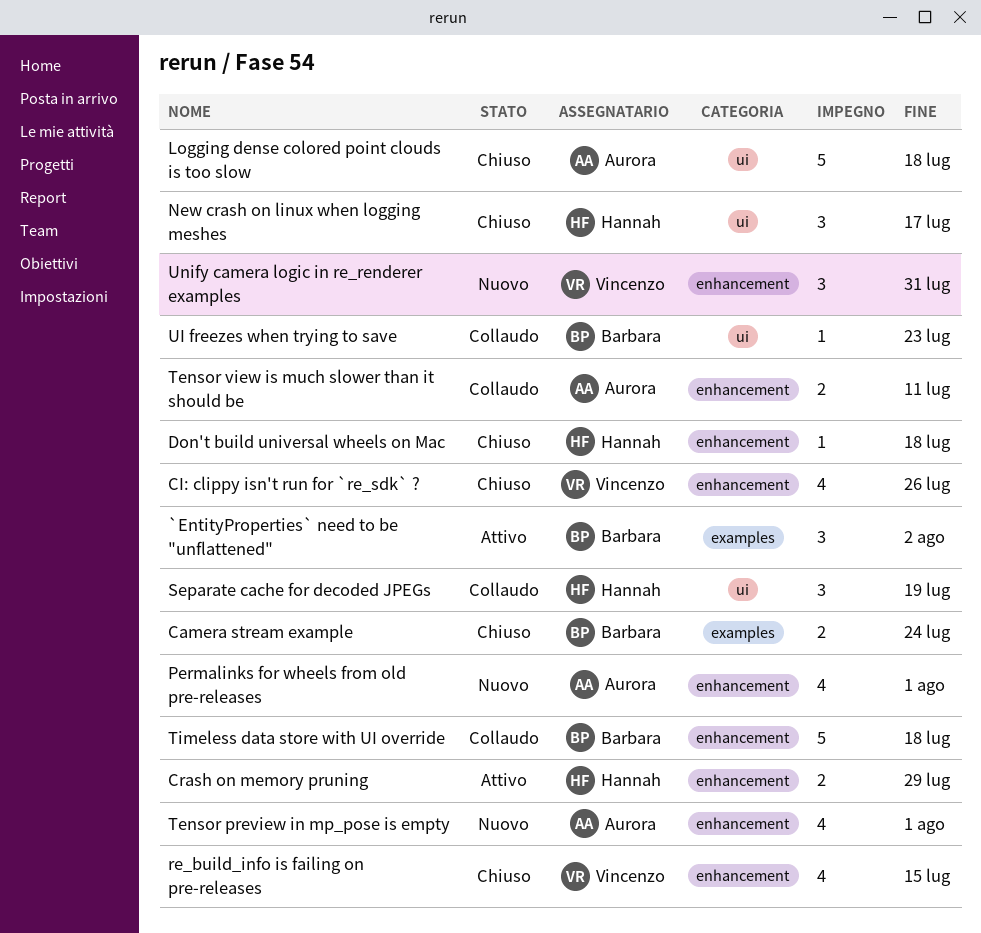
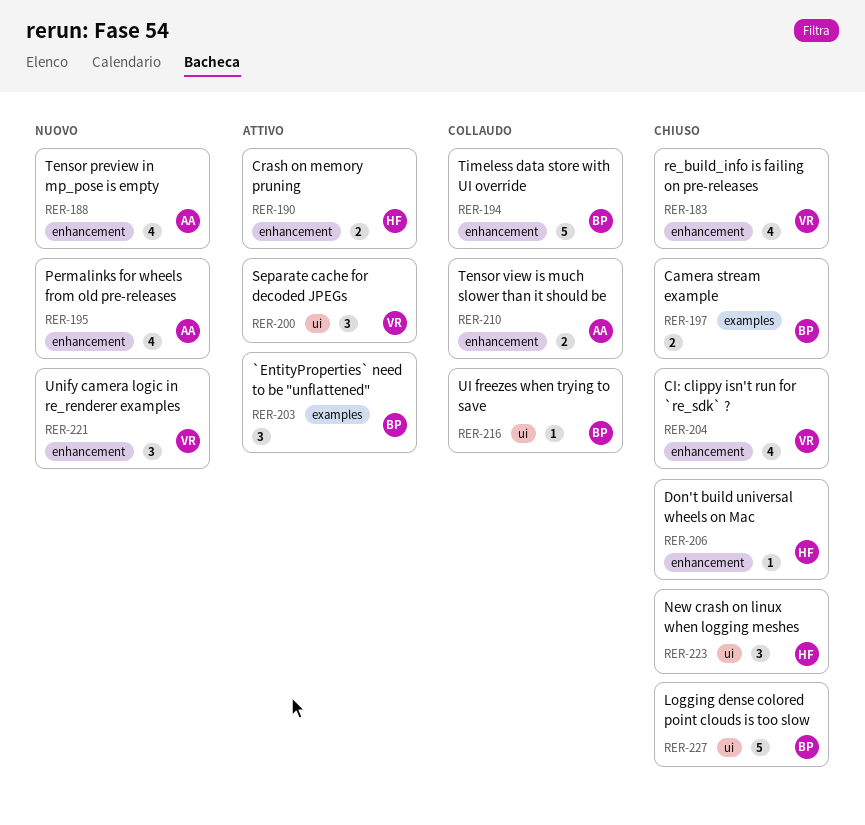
Logging dense colored point clouds is too slow, owner: Aurora -> Barbara
Separate cache for decoded JPEGs, status: Collaudo -> Attivo
Separate cache for decoded JPEGs, owner: Hannah -> Vincenzo

